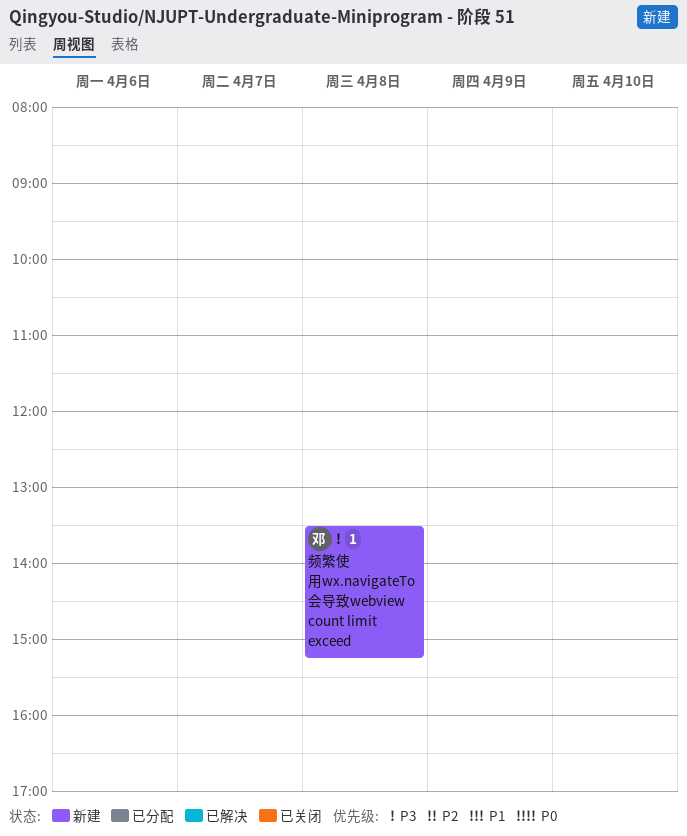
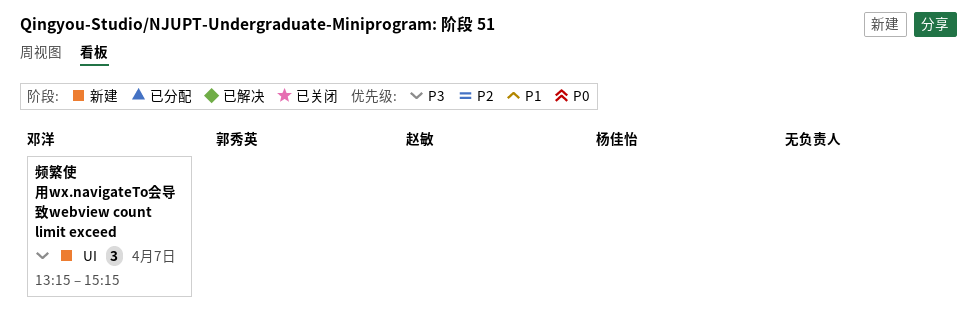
频繁使用wx.navigateTo会导致webview count limit exceed, estimate: 1 -> 3
频繁使用wx.navigateTo会导致webview count limit exceed, day: Apr 8 -> Apr 7
频繁使用wx.navigateTo会导致webview count limit exceed, begins: 13:30 -> 13:15

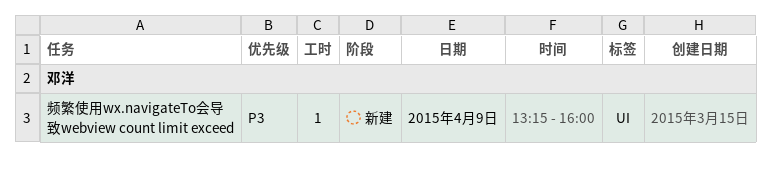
频繁使用wx.navigateTo会导致webview count limit exceed, estimate: 3 -> 1
频繁使用wx.navigateTo会导致webview count limit exceed, day: Apr 7 -> Apr 9
频繁使用wx.navigateTo会导致webview count limit exceed, ends: 15:15 -> 16:00

